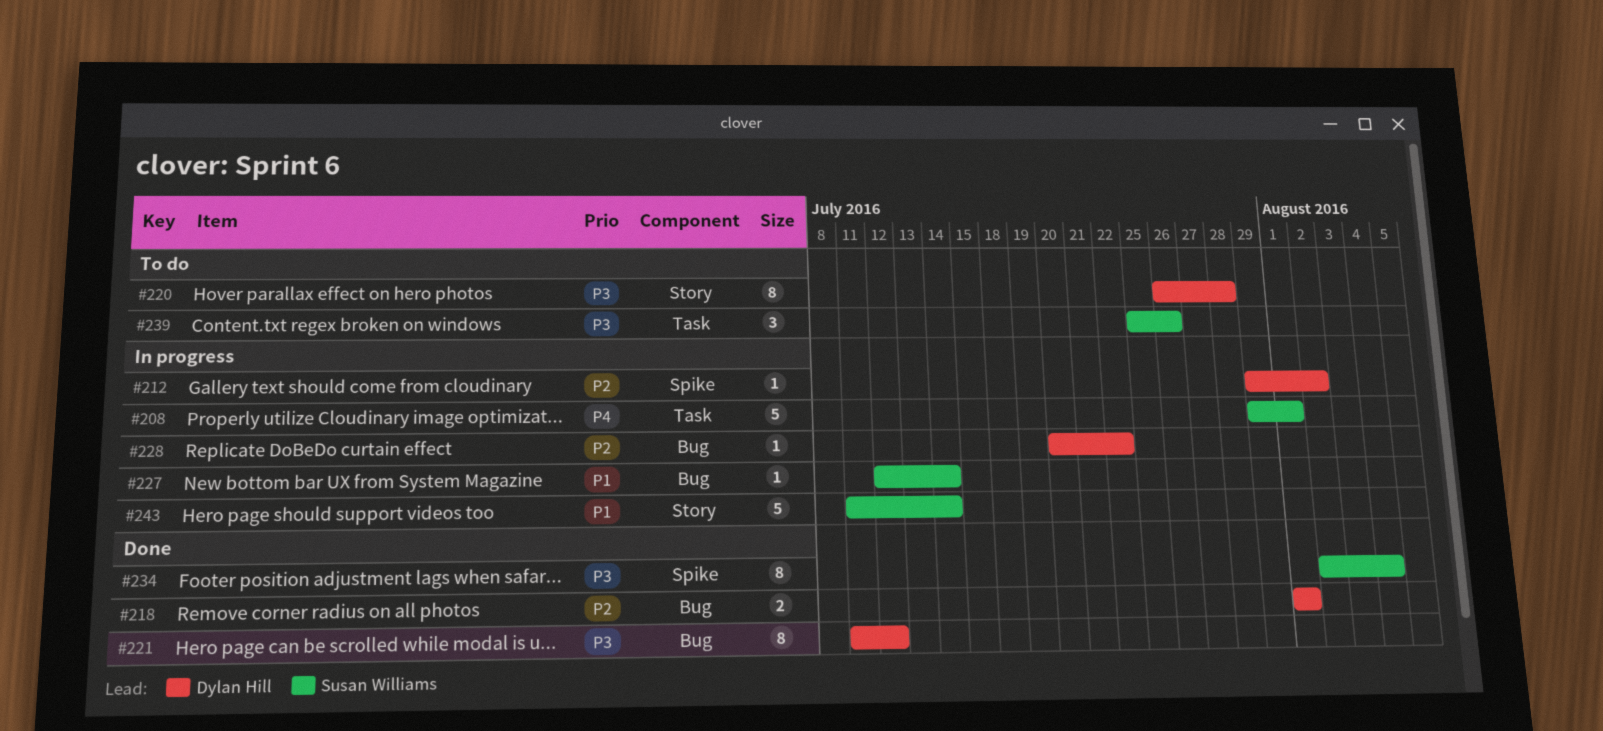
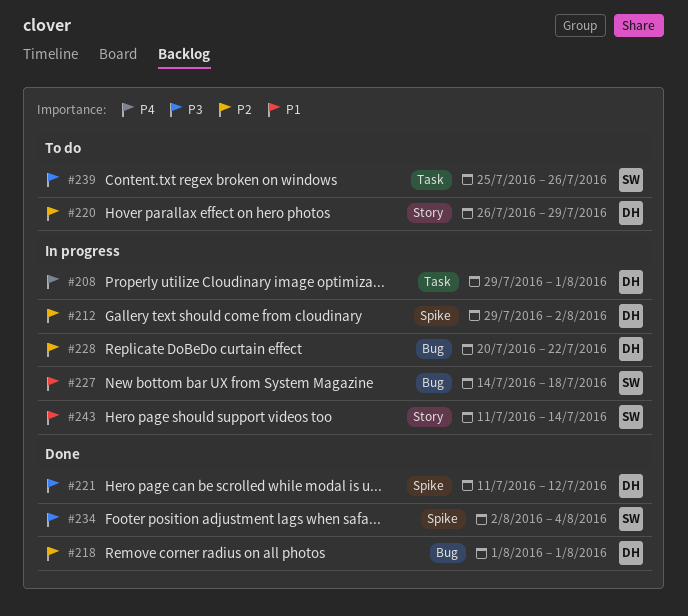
#208, owner: Susan Williams -> Dylan Hill
#220, priority: P3 -> P2
#220, due: Jul 28 -> Jul 29
#221, label: Bug -> Spike
#227, start: Jul 12 -> Jul 14
#227, due: Jul 14 -> Jul 18

